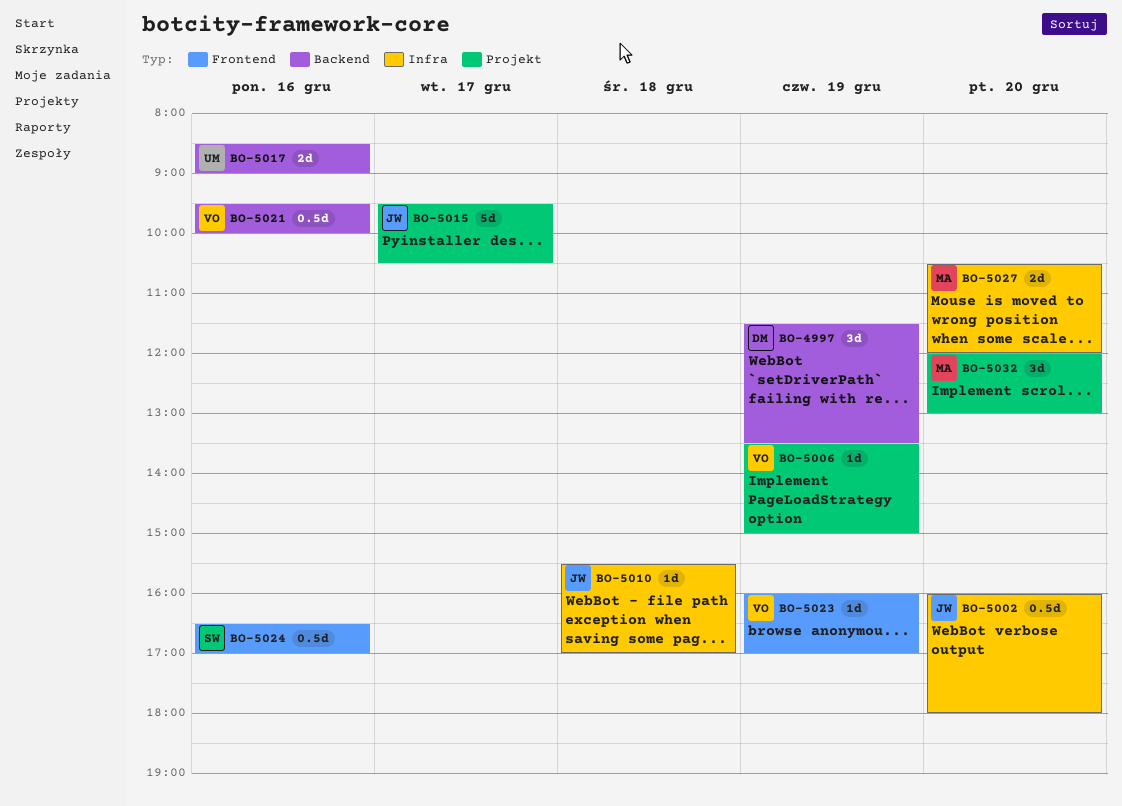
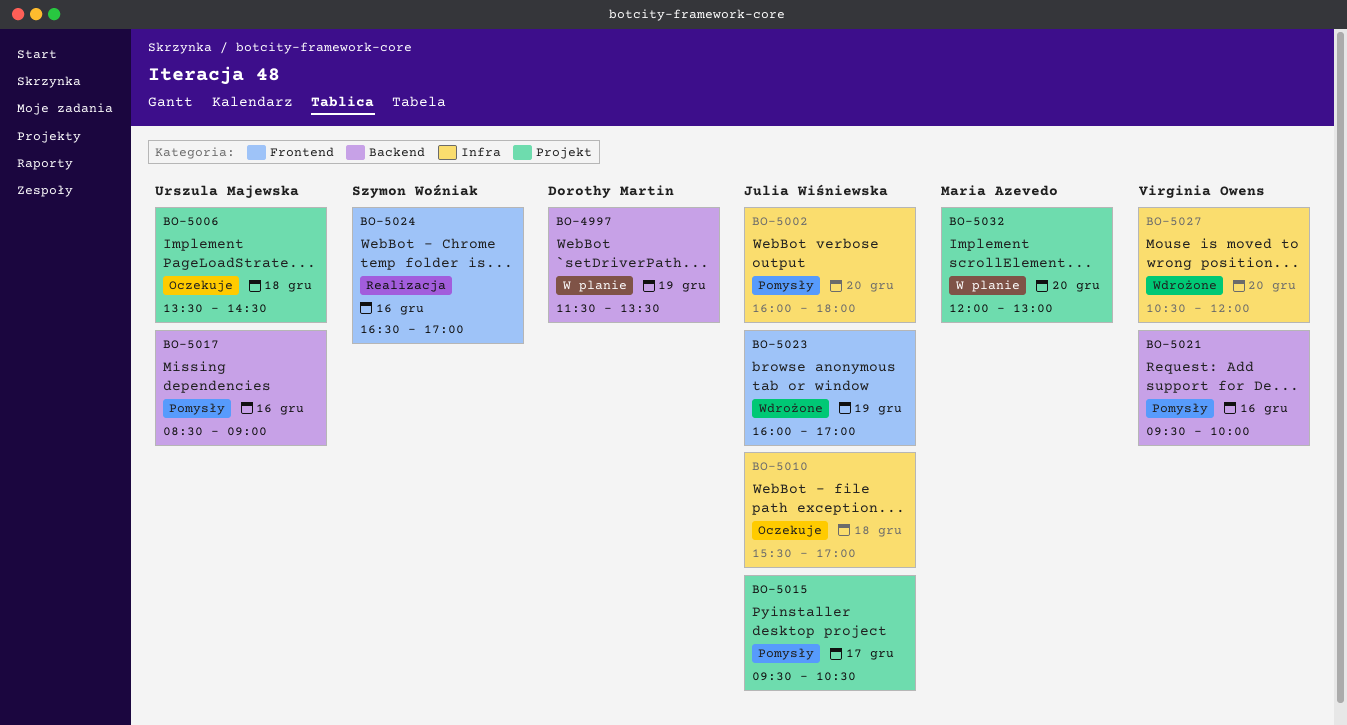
BO-5006, owner: Virginia Owens -> Urszula Majewska
BO-5006, day: Dec 19 -> Dec 18
BO-5006, ends: 15:00 -> 14:30
BO-5023, owner: Virginia Owens -> Julia Wiśniewska
BO-5027, owner: Maria Azevedo -> Virginia Owens

